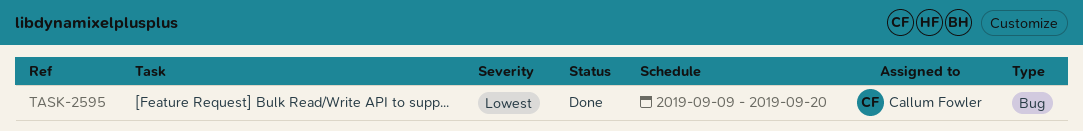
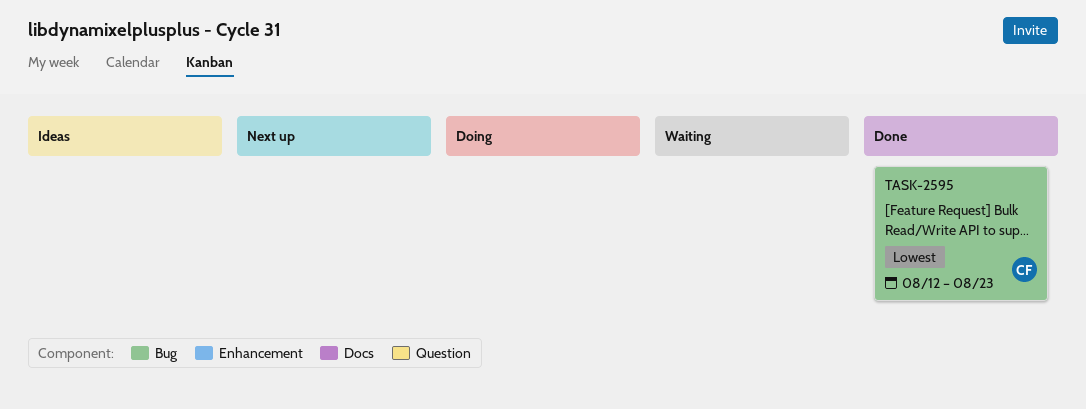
TASK-2595, start: Sep 9 -> Aug 12
TASK-2595, due: Sep 20 -> Aug 23

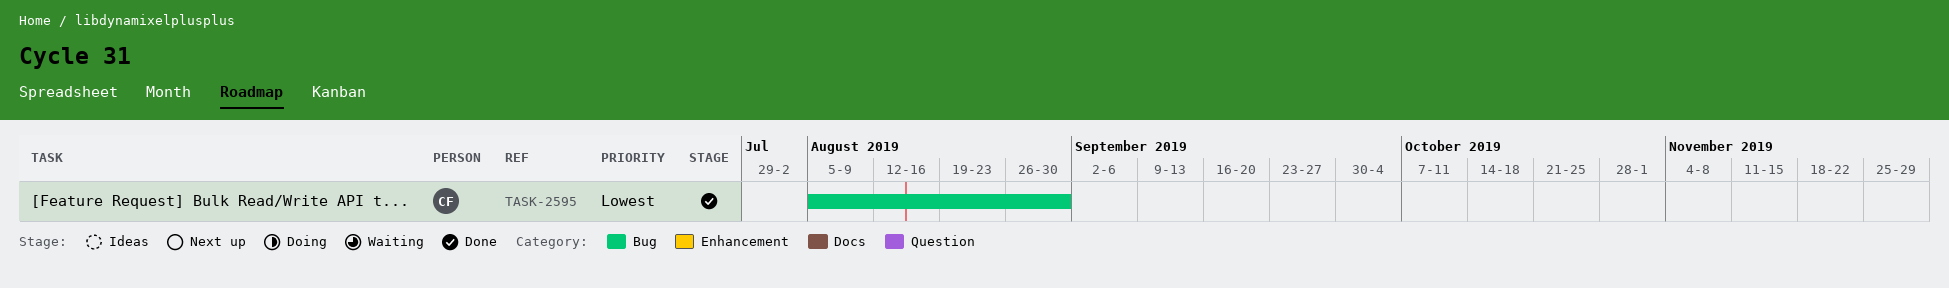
TASK-2595, start: Aug 12 -> Aug 5
TASK-2595, due: Aug 23 -> Aug 30

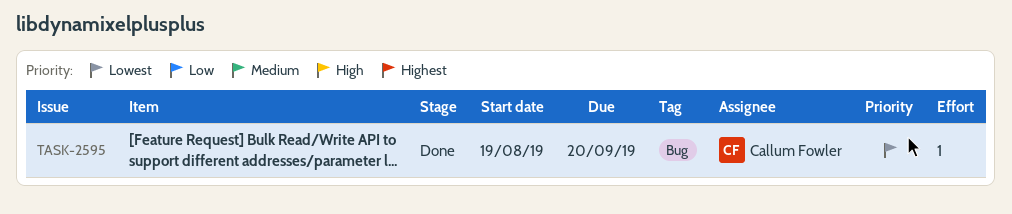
TASK-2595, start: Aug 5 -> Aug 19
TASK-2595, due: Aug 30 -> Sep 20

